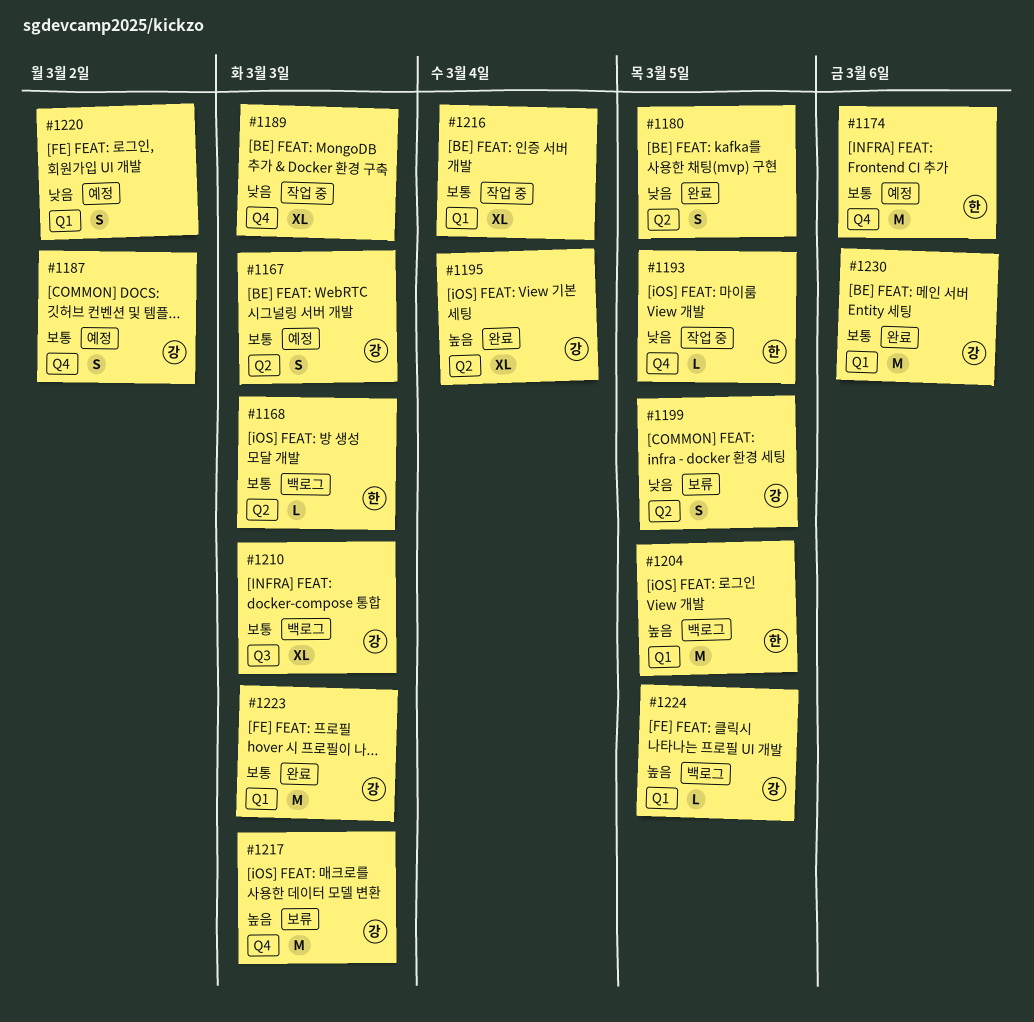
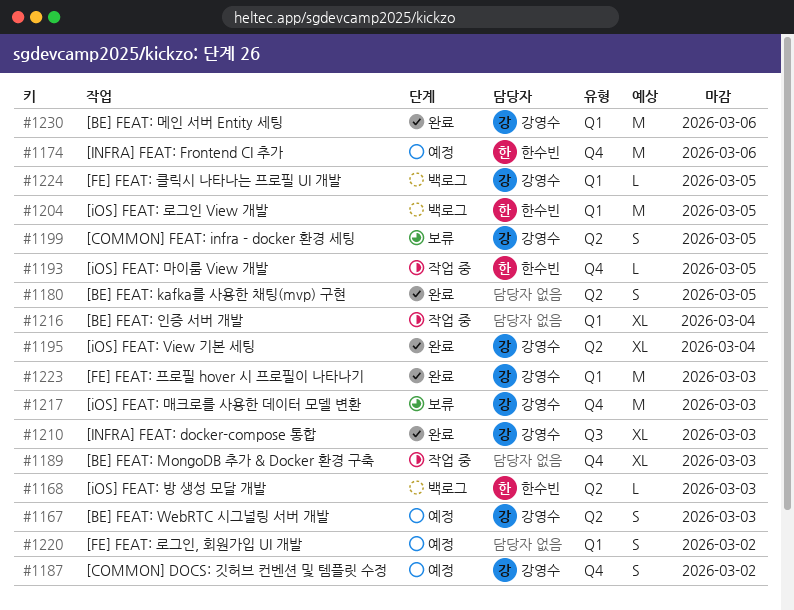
#1210, status: 백로그 -> 완료

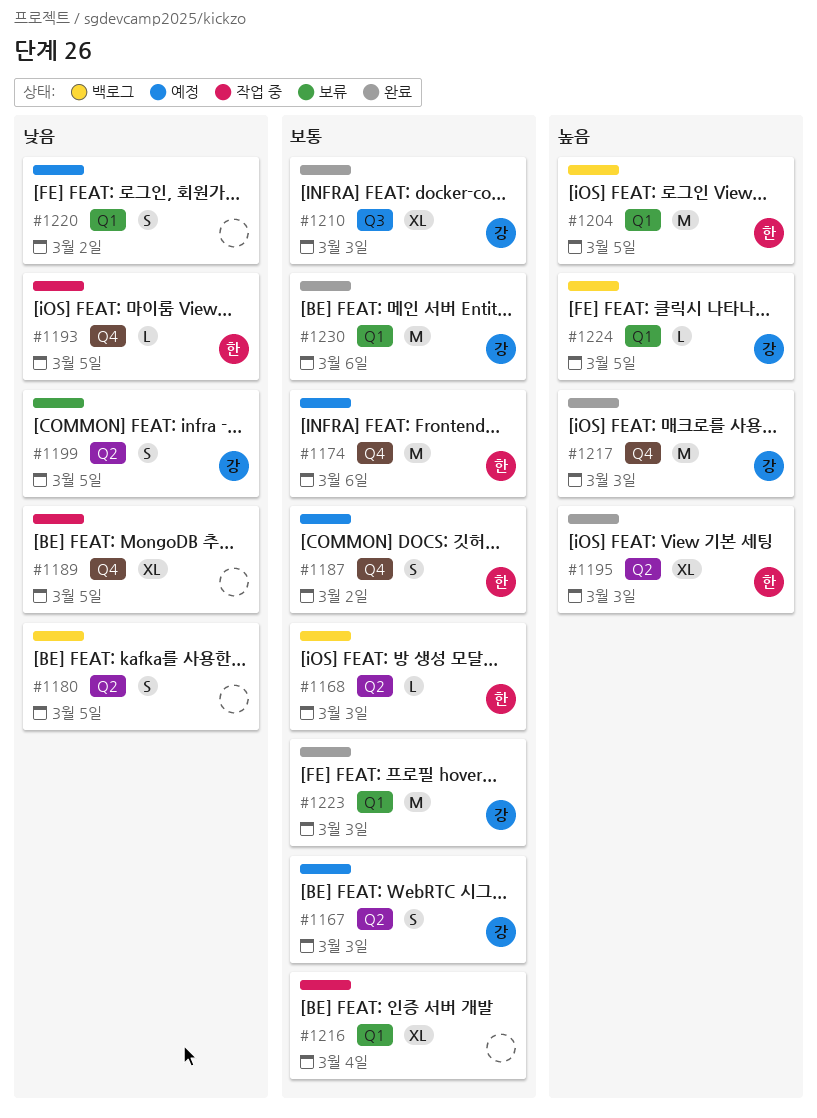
#1180, status: 완료 -> 백로그
#1187, owner: 강영수 -> 한수빈
#1189, due: Mar 3 -> Mar 5
#1195, owner: 강영수 -> 한수빈
#1195, due: Mar 4 -> Mar 3
#1217, status: 보류 -> 완료

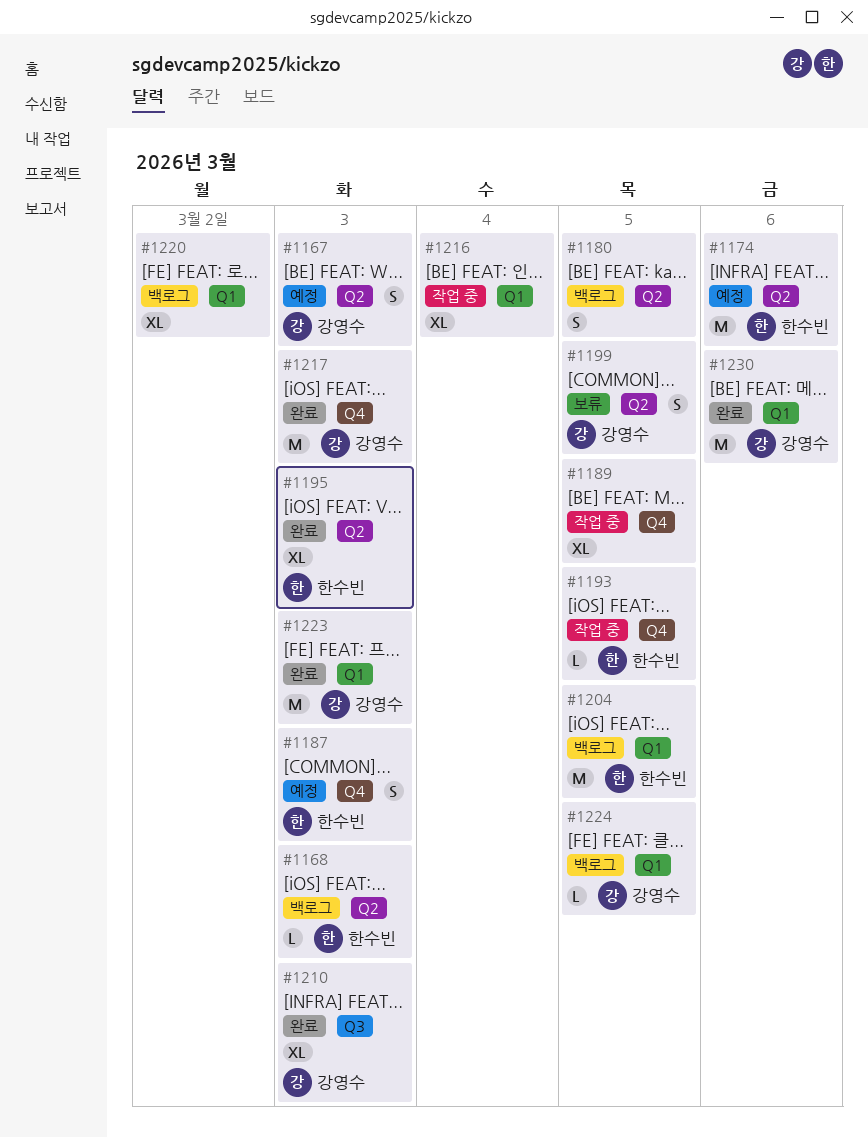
#1174, label: Q4 -> Q2
#1187, due: Mar 2 -> Mar 3
#1220, status: 예정 -> 백로그
#1220, estimate: S -> XL

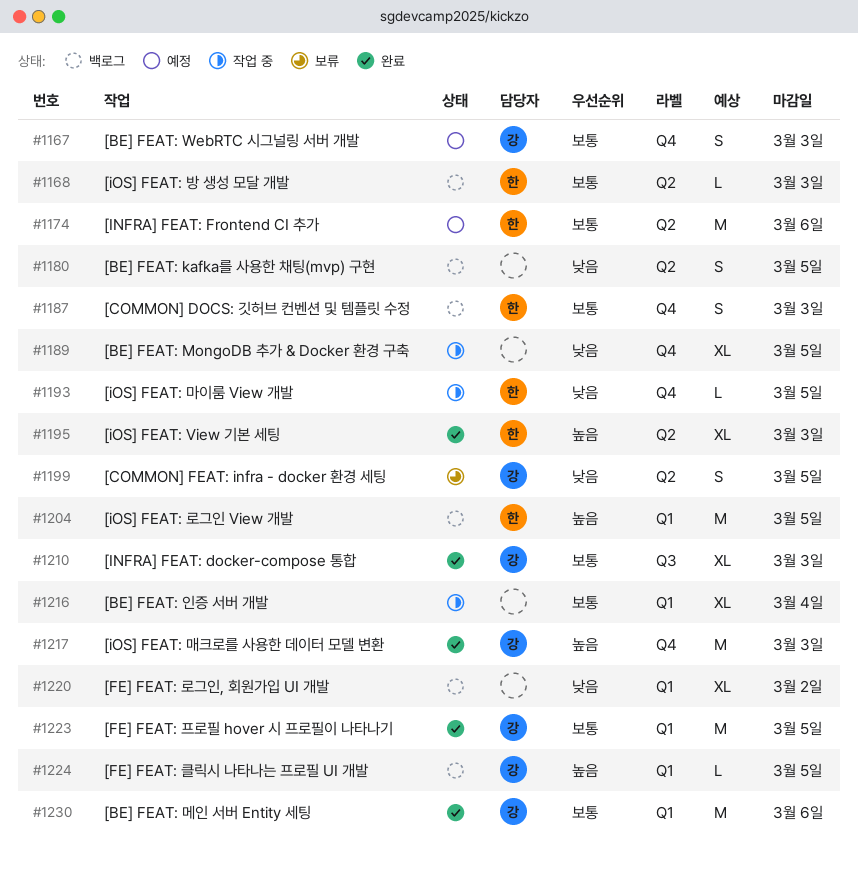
#1167, label: Q2 -> Q4
#1187, status: 예정 -> 백로그
#1223, due: Mar 3 -> Mar 5

